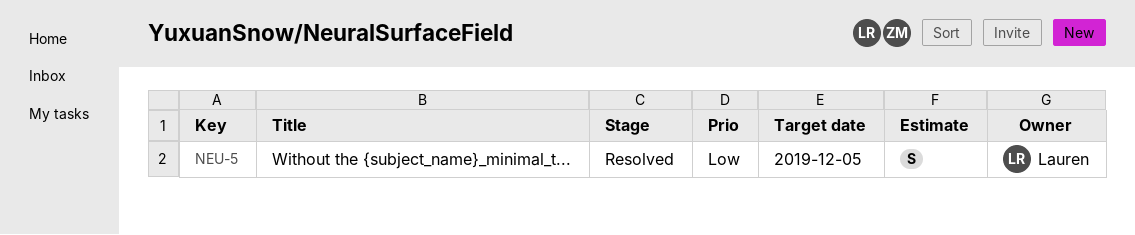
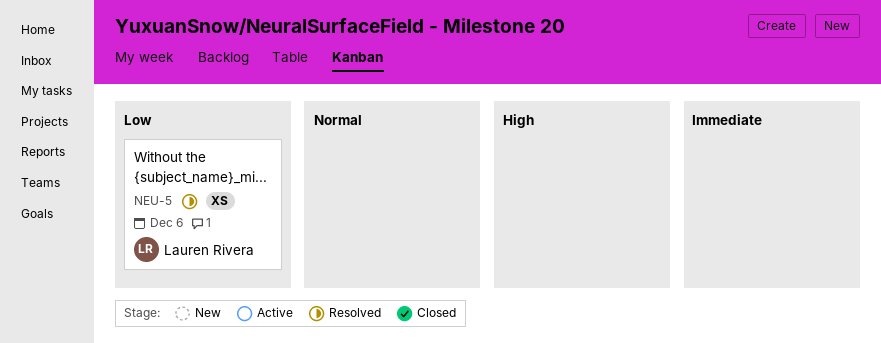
NEU-5, estimate: S -> XS
NEU-5, due: Dec 5 -> Dec 6

